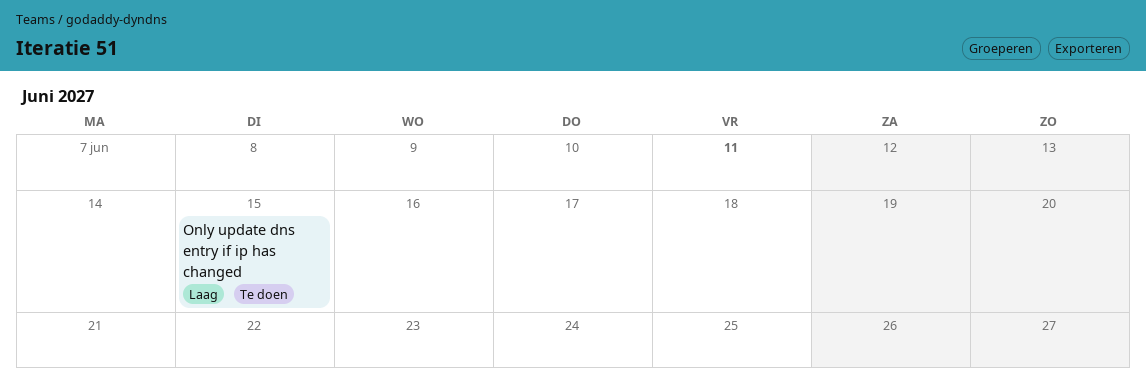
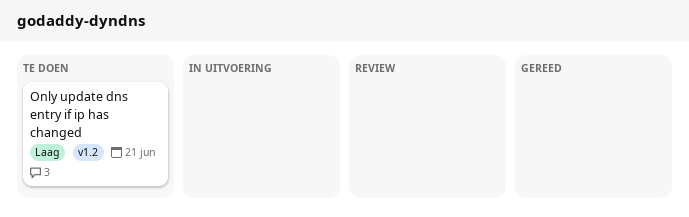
Only update dns entry if ip has changed, due: Jun 15 -> Jun 21

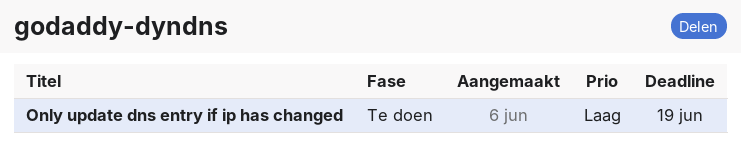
Only update dns entry if ip has changed, due: Jun 21 -> Jun 19

